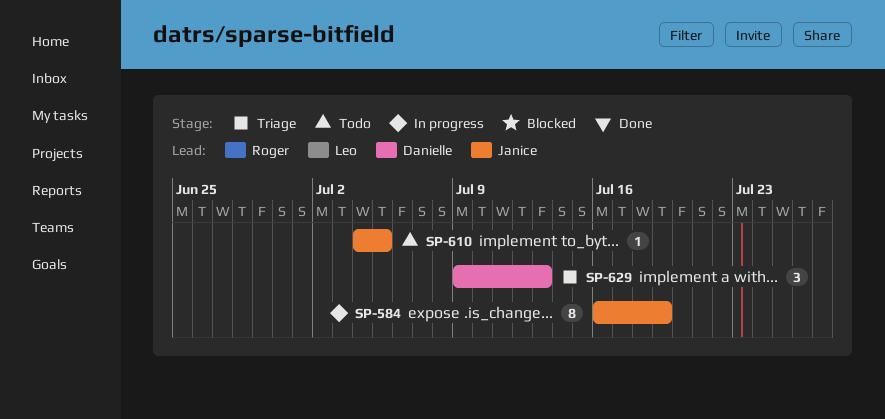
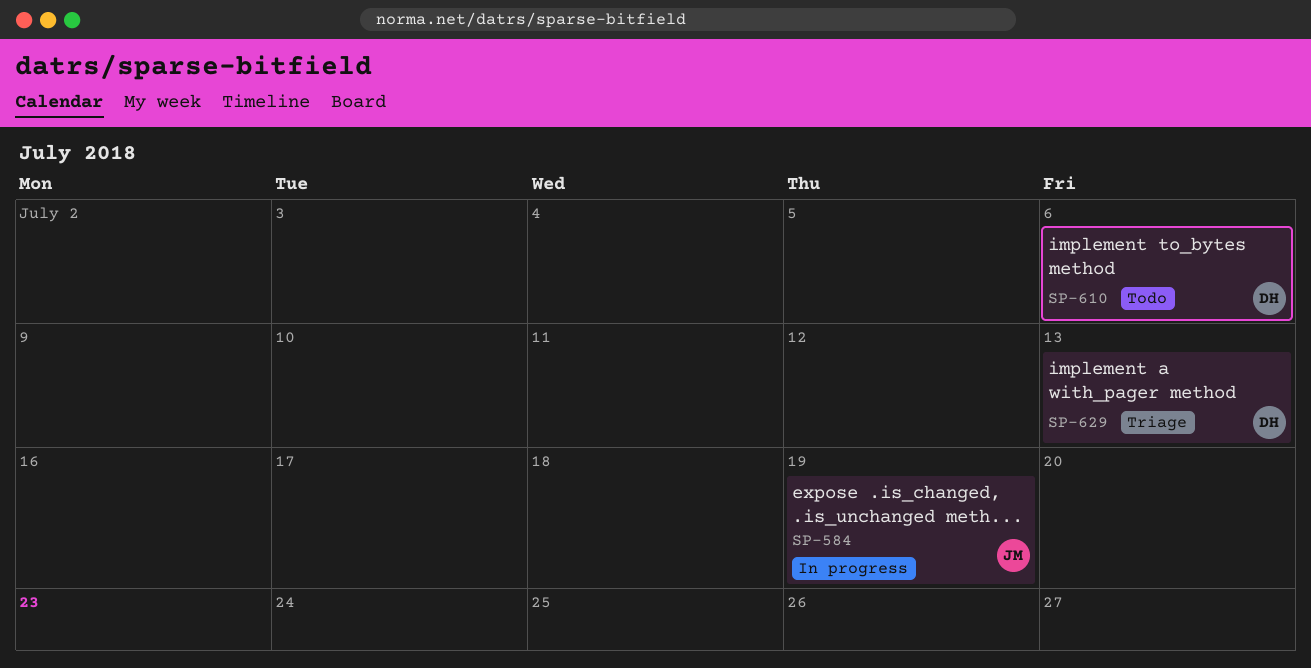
SP-610, owner: Janice -> Danielle
SP-610, due: Jul 5 -> Jul 6

